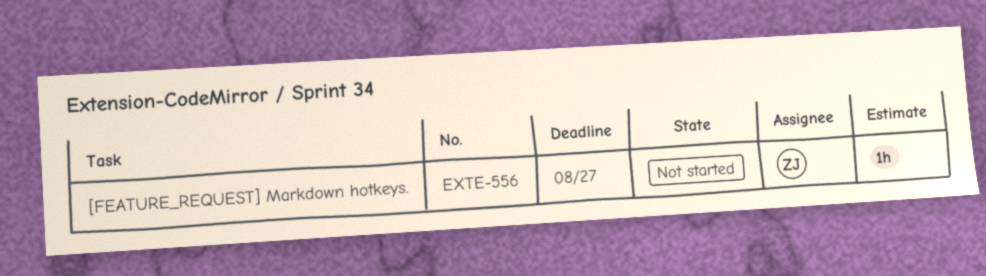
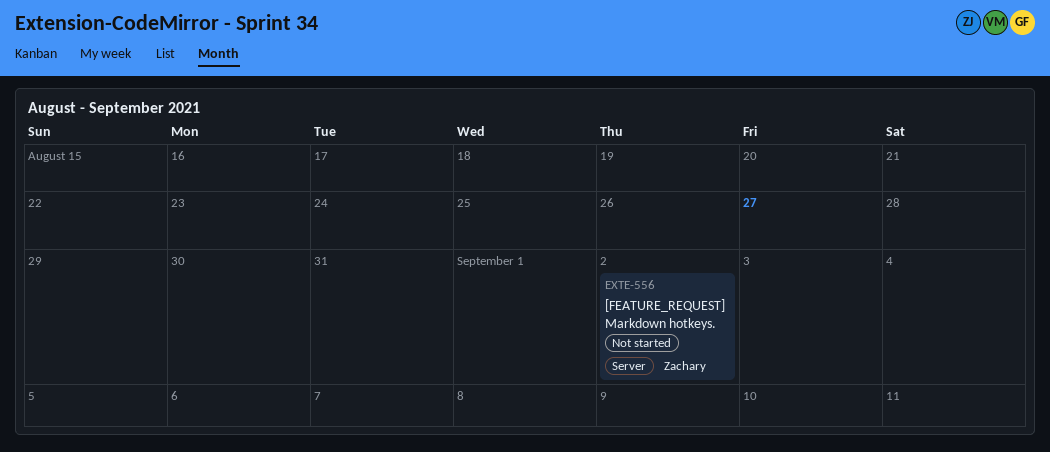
EXTE-556, due: Aug 27 -> Sep 2

